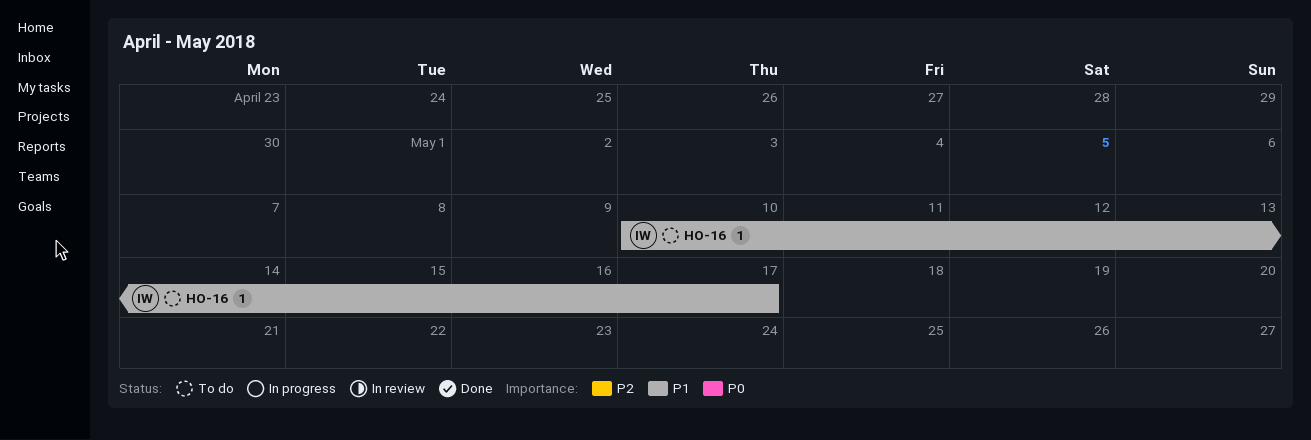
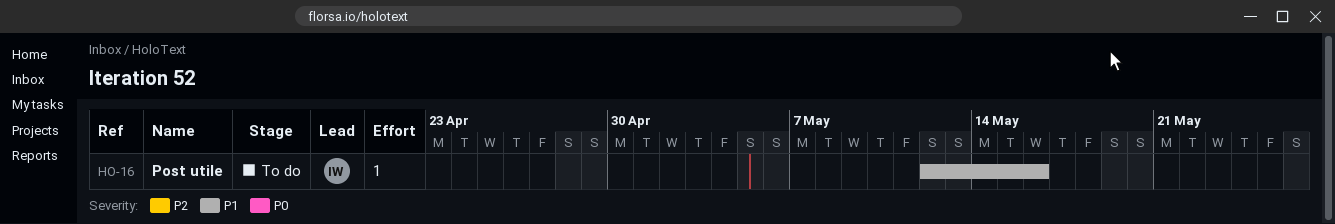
HO-16, start: May 10 -> May 12
HO-16, due: May 17 -> May 16

